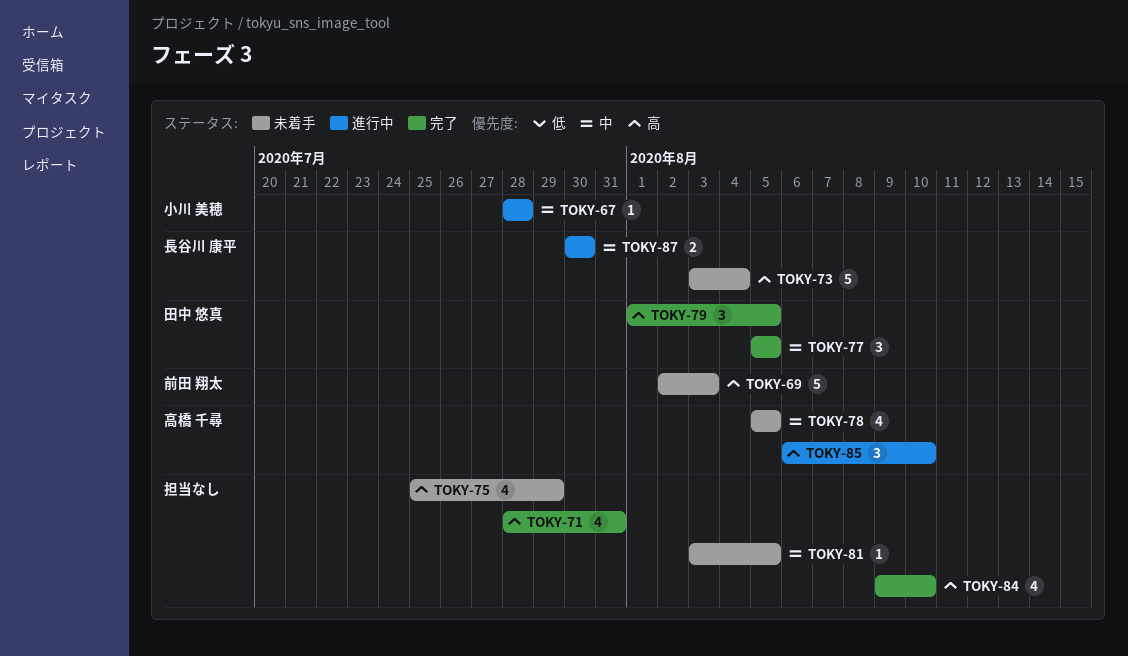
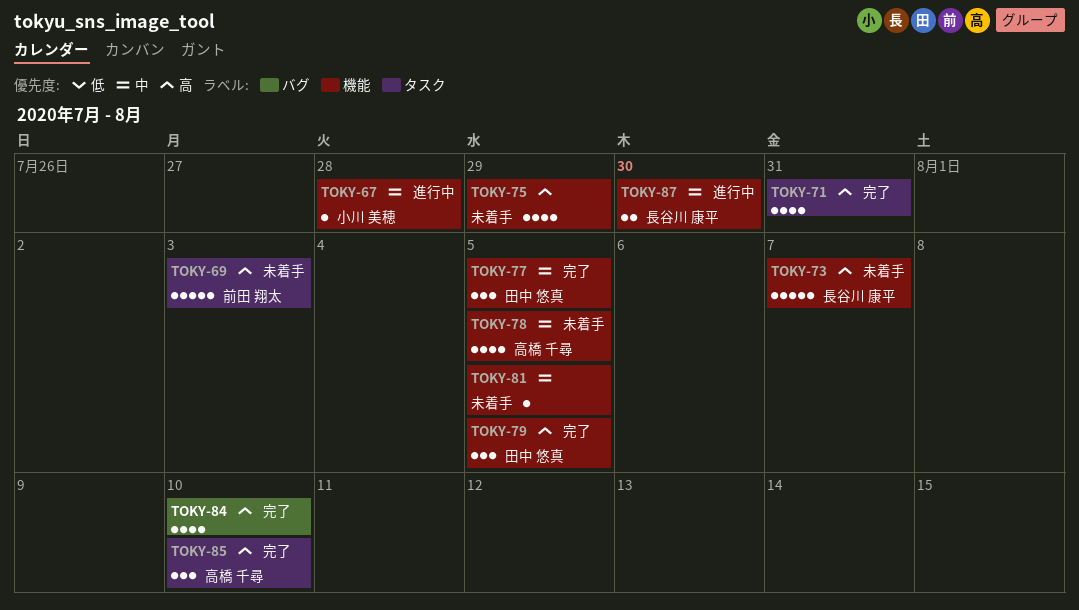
TOKY-73, due: Aug 4 -> Aug 7
TOKY-85, status: 進行中 -> 完了

